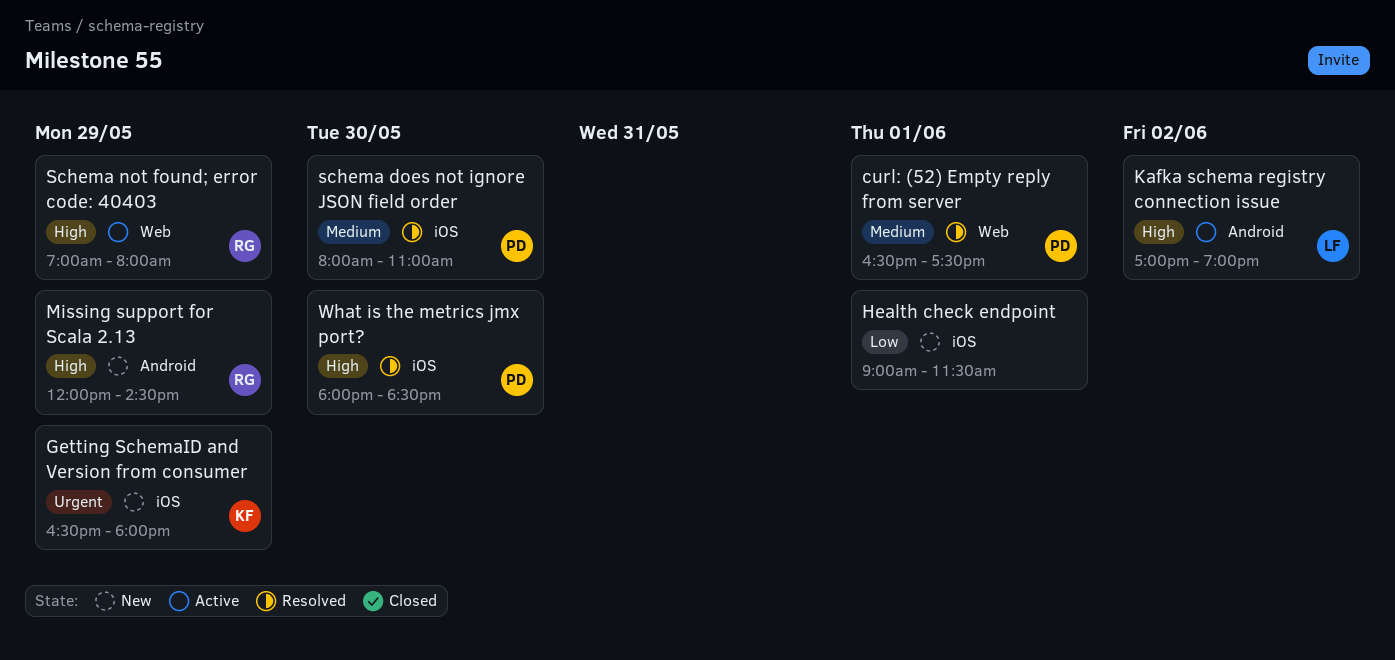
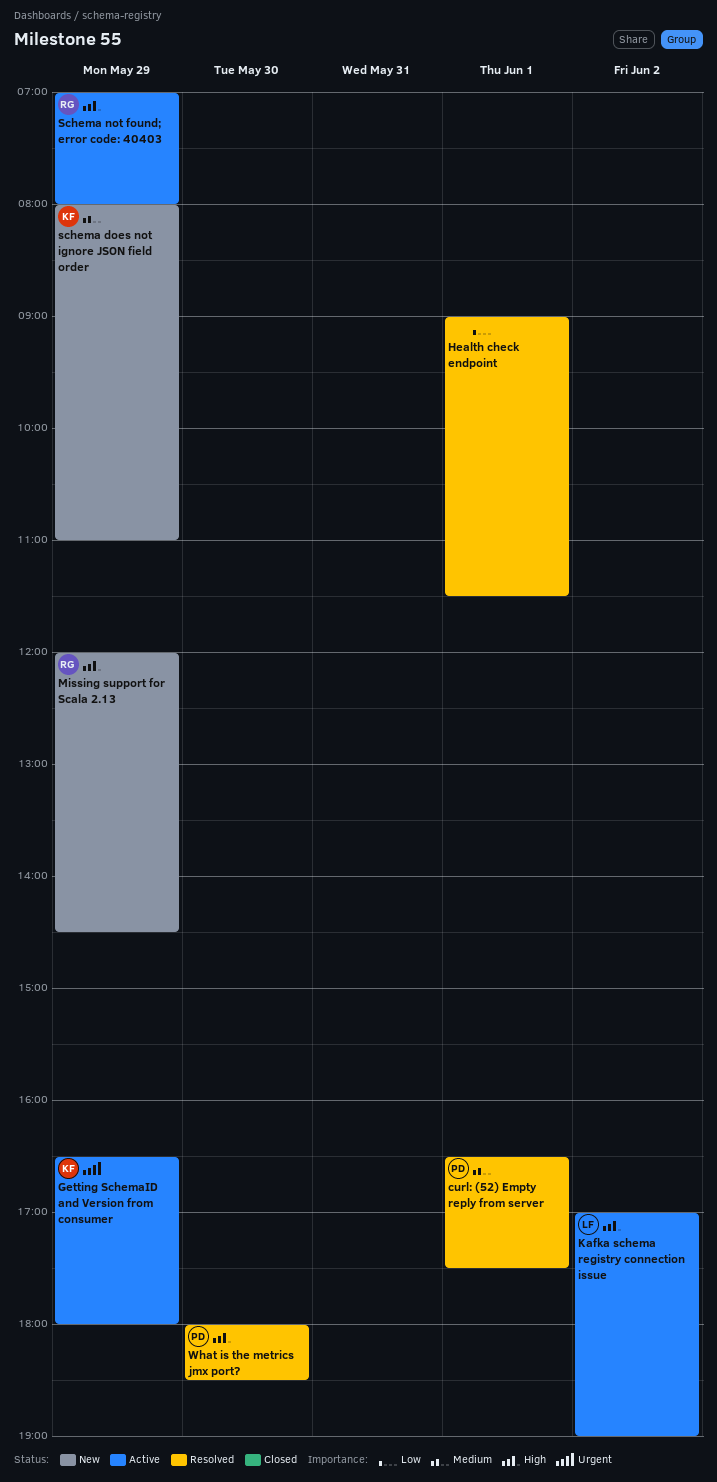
Getting SchemaID and Version from consumer, status: New -> Active
Health check endpoint, status: New -> Resolved
schema does not ignore JSON field order, status: Resolved -> New
schema does not ignore JSON field order, owner: PD -> KF
schema does not ignore JSON field order, day: May 30 -> May 29

